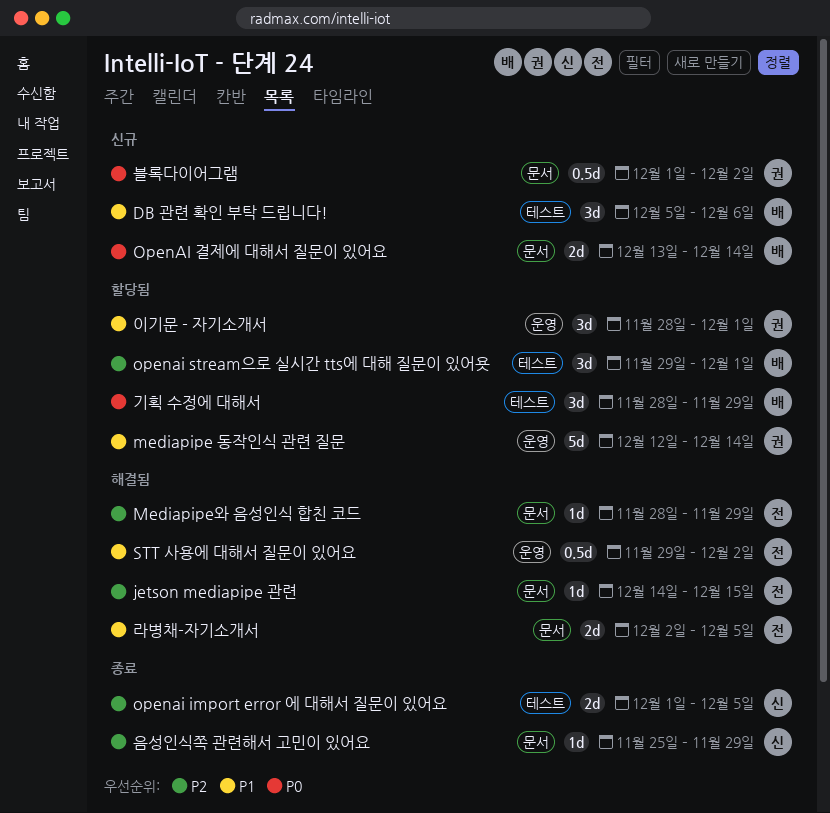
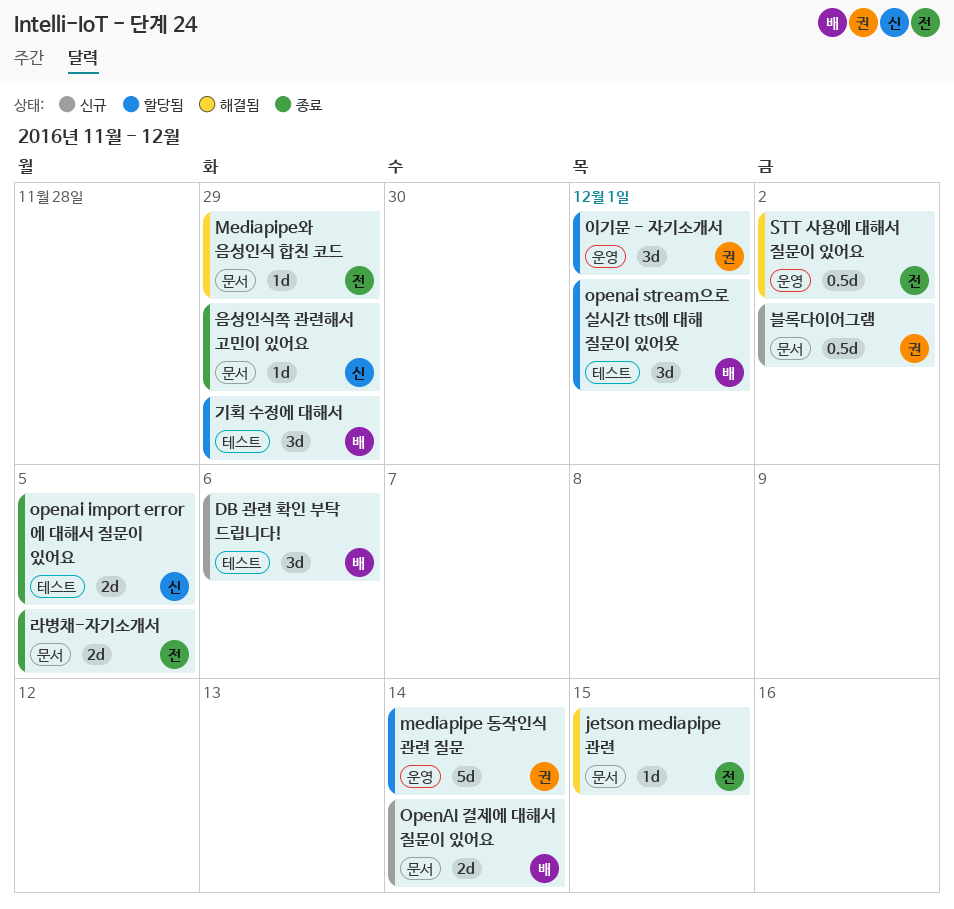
라병채-자기소개서, status: 해결됨 -> 종료

